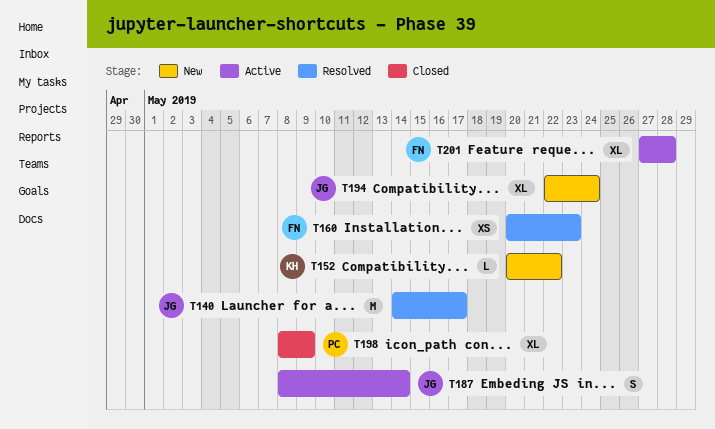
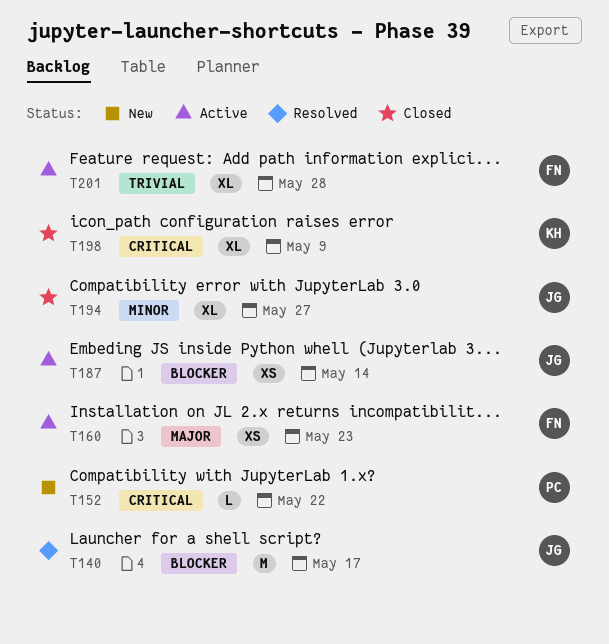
T152, owner: KH -> PC
T160, status: Resolved -> Active
T187, estimate: S -> XS
T194, status: New -> Closed
T194, due: May 24 -> May 27
T198, owner: PC -> KH

